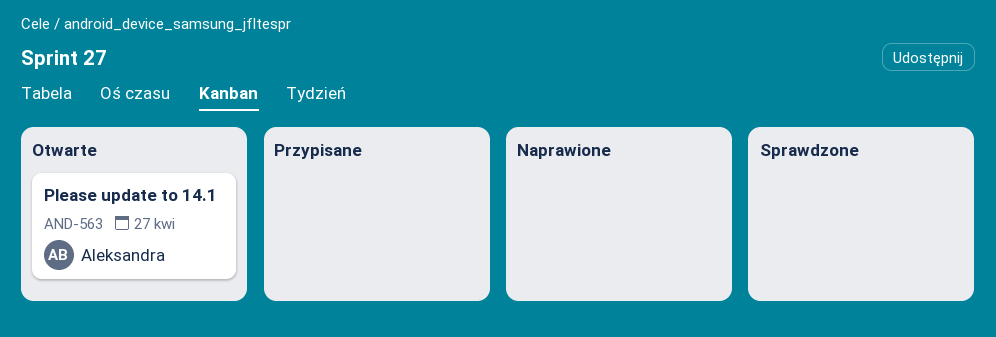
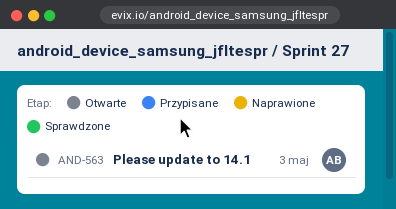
AND-563, due: Apr 27 -> May 3

